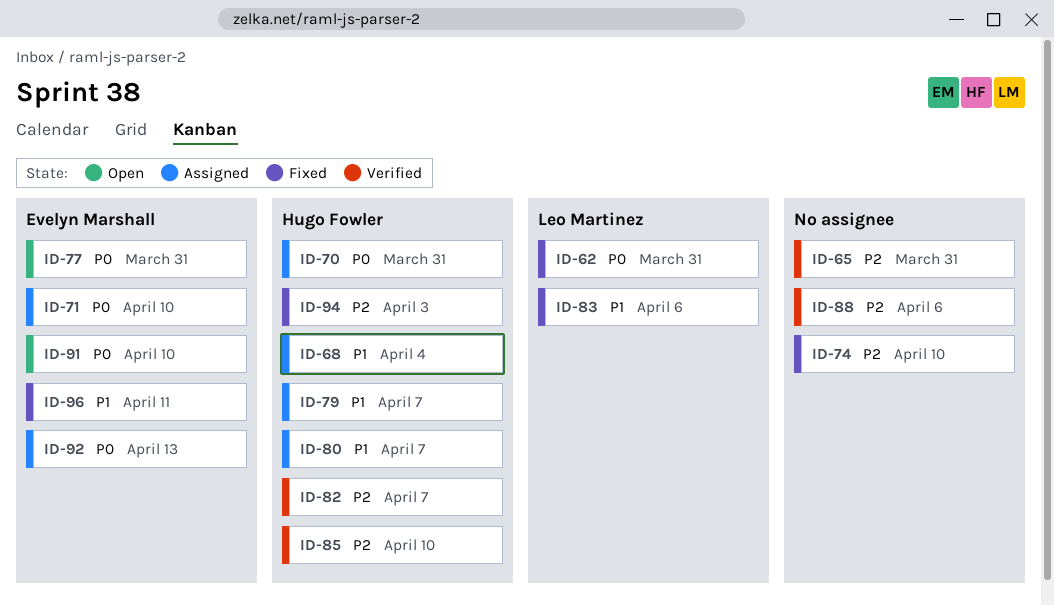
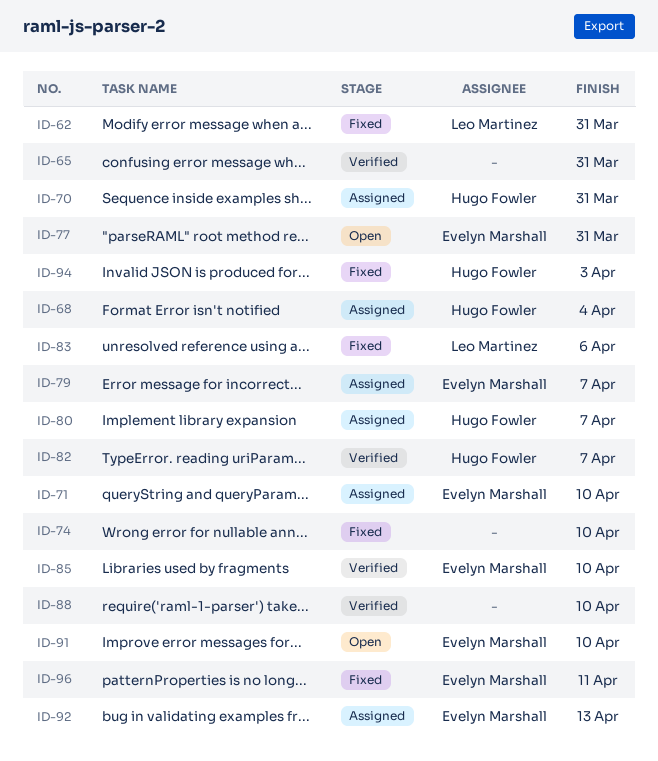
ID-79, owner: Hugo Fowler -> Evelyn Marshall
ID-85, owner: Hugo Fowler -> Evelyn Marshall
ID-88, due: Apr 6 -> Apr 10

